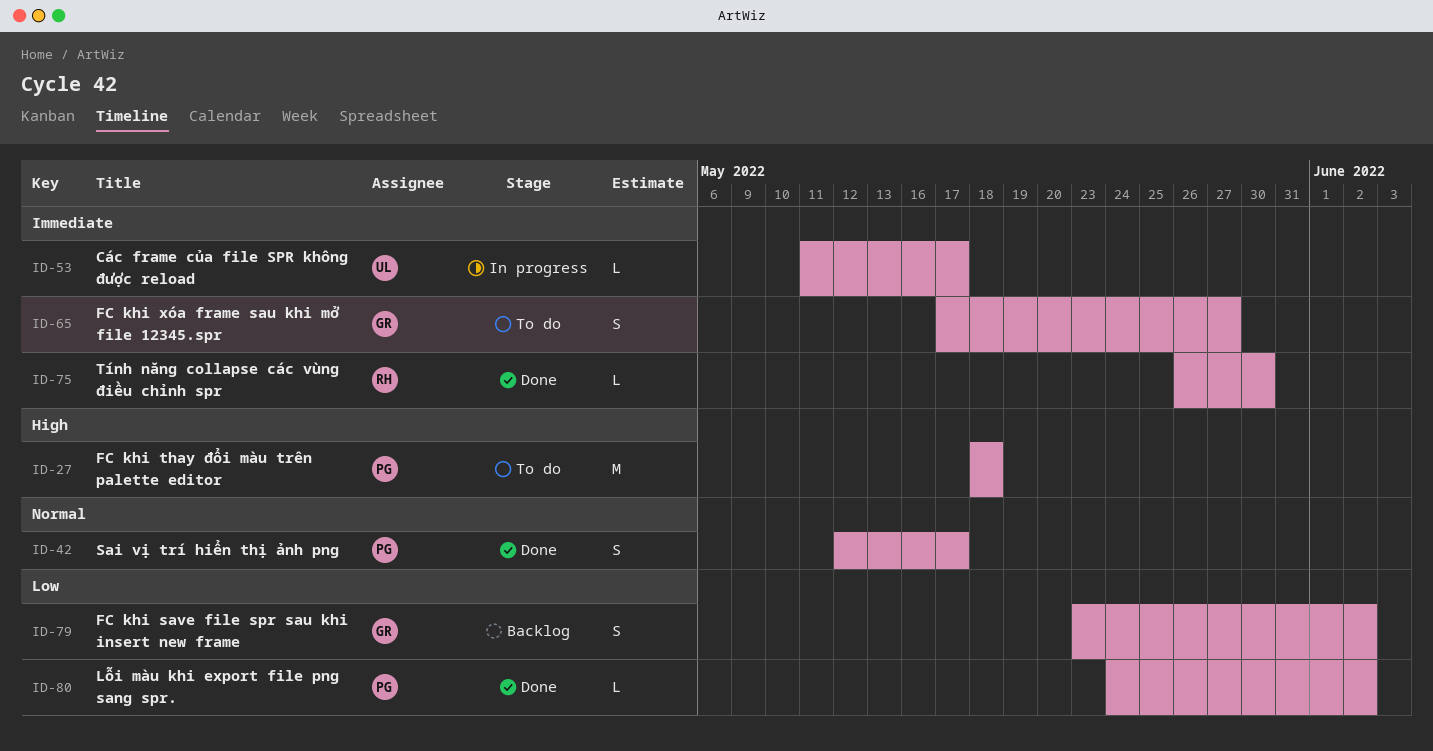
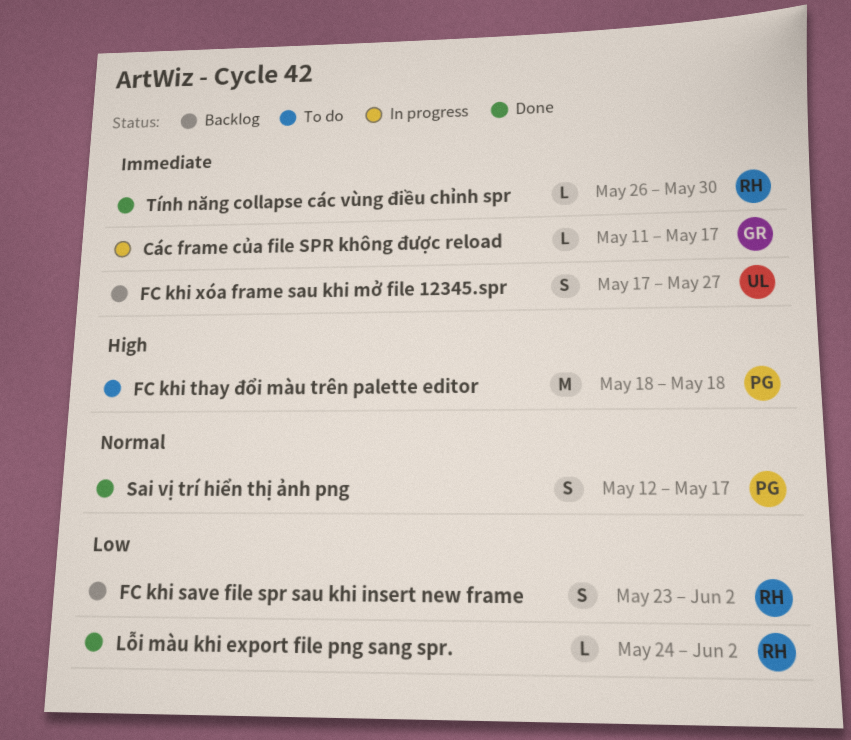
Các frame của file SPR không được reload, owner: UL -> GR
FC khi save file spr sau khi insert new frame, owner: GR -> RH
FC khi xóa frame sau khi mở file 12345.spr, status: To do -> Backlog
FC khi xóa frame sau khi mở file 12345.spr, owner: GR -> UL
Lỗi màu khi export file png sang spr., owner: PG -> RH

